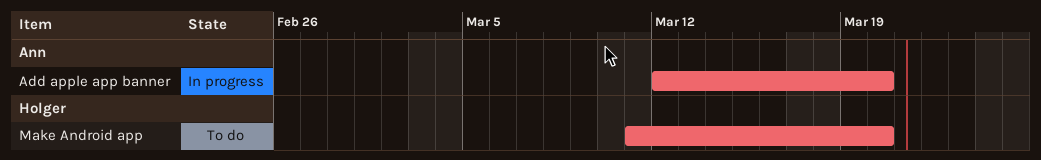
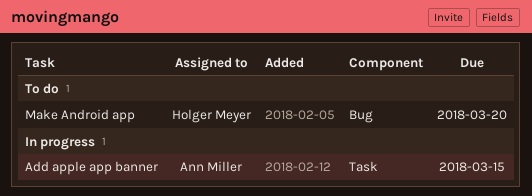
Add apple app banner, due: Mar 20 -> Mar 15

